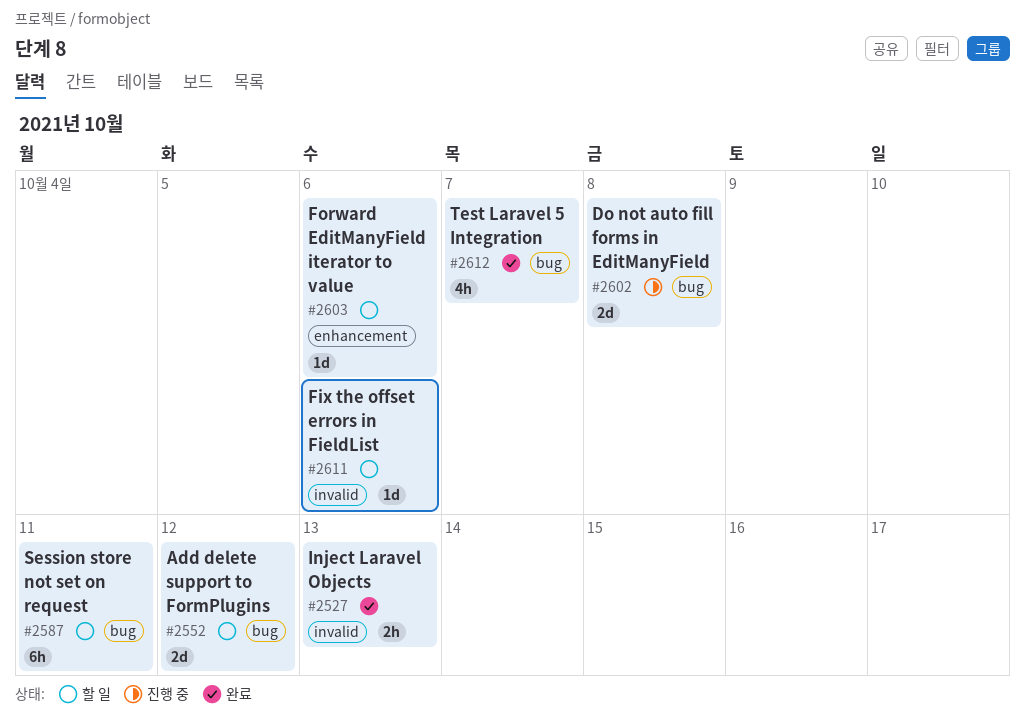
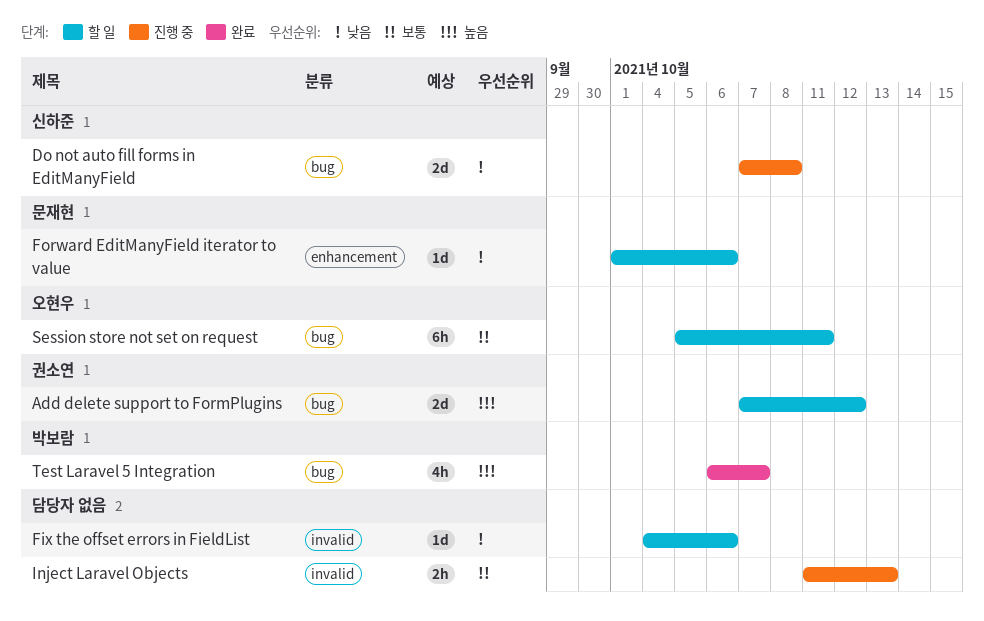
Inject Laravel Objects, status: 완료 -> 진행 중

